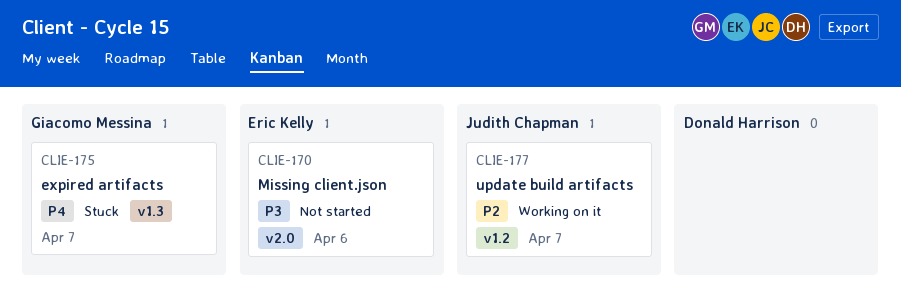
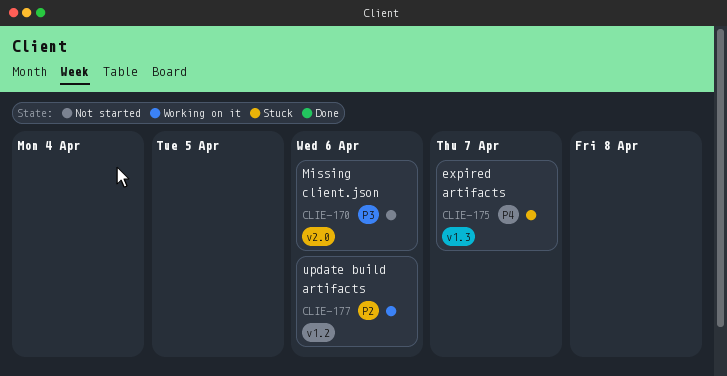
CLIE-177, due: Apr 7 -> Apr 6

